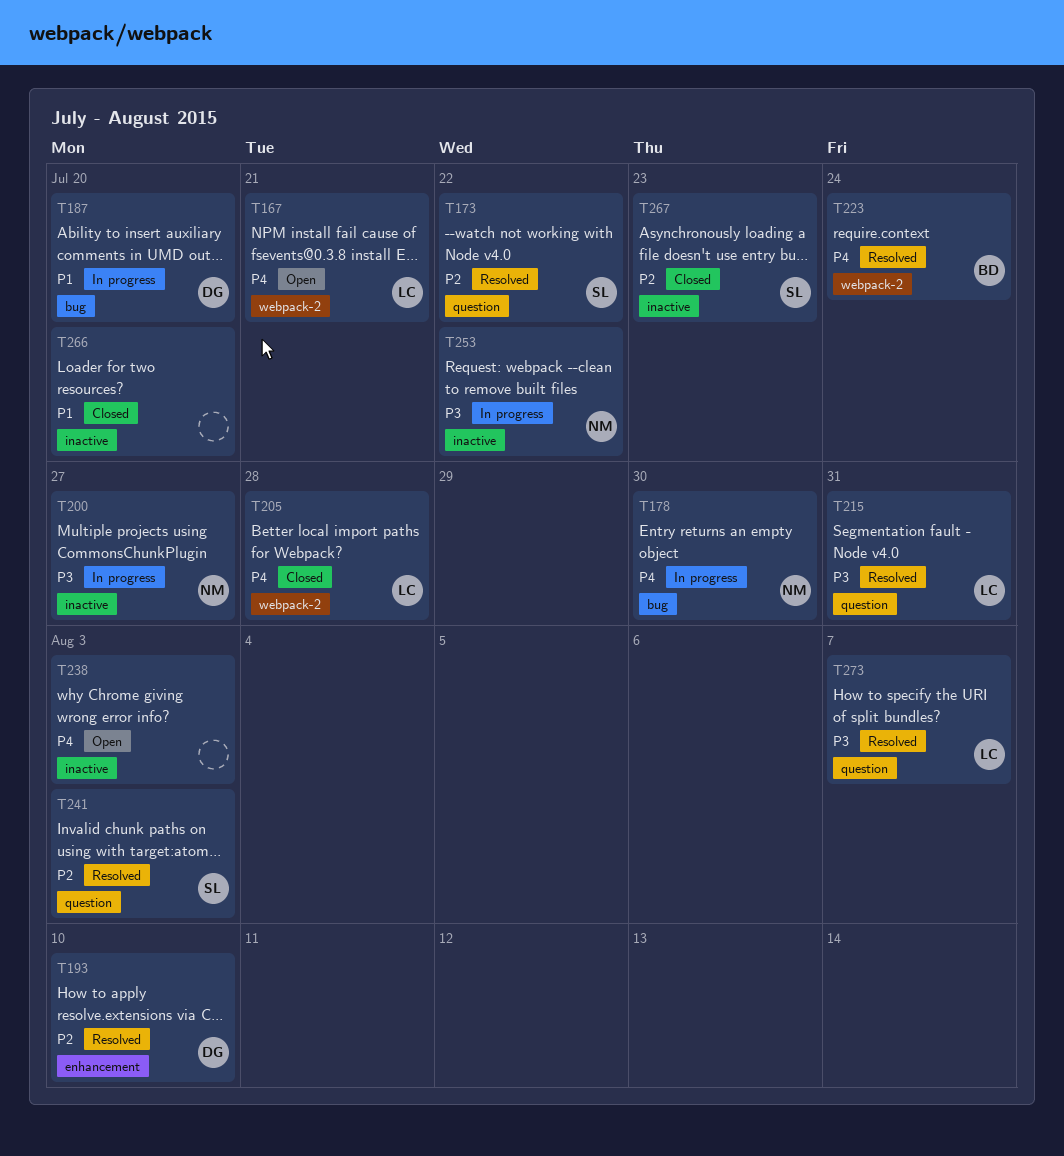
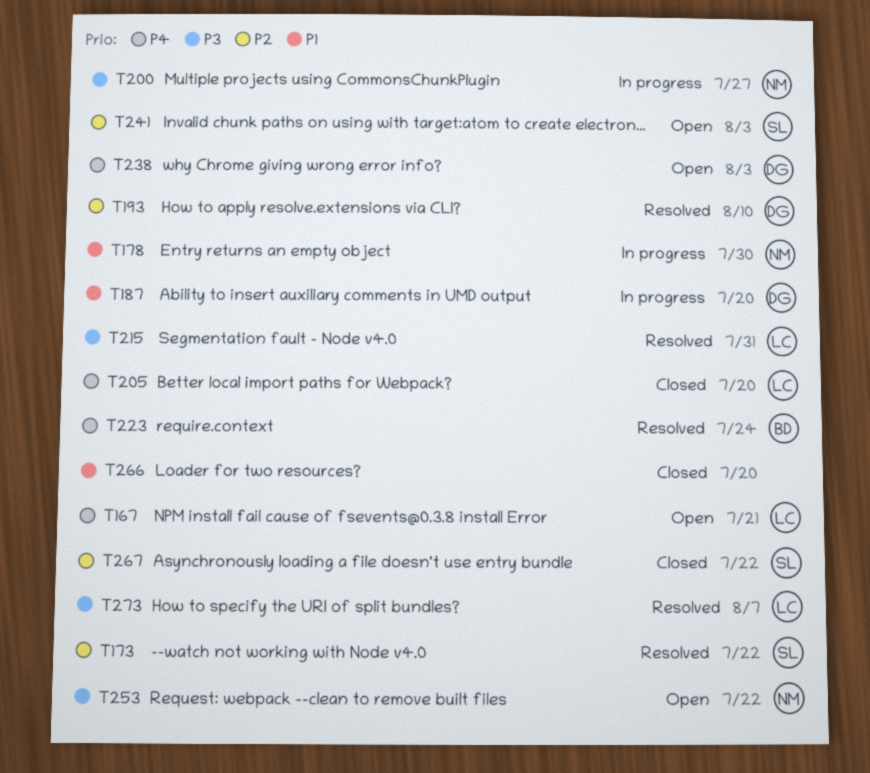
T178, priority: P4 -> P1
T205, due: Jul 28 -> Jul 20
T238, owner: none -> DG
T241, status: Resolved -> Open
T253, status: In progress -> Open
T267, due: Jul 23 -> Jul 22

